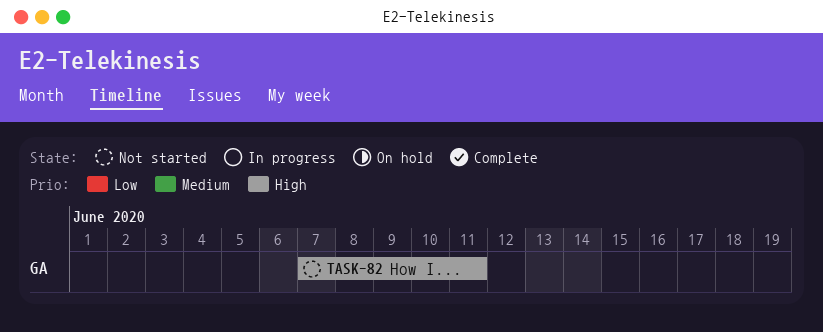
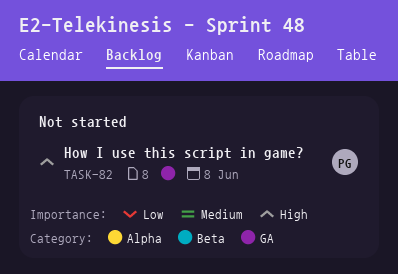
TASK-82, due: Jun 11 -> Jun 8

